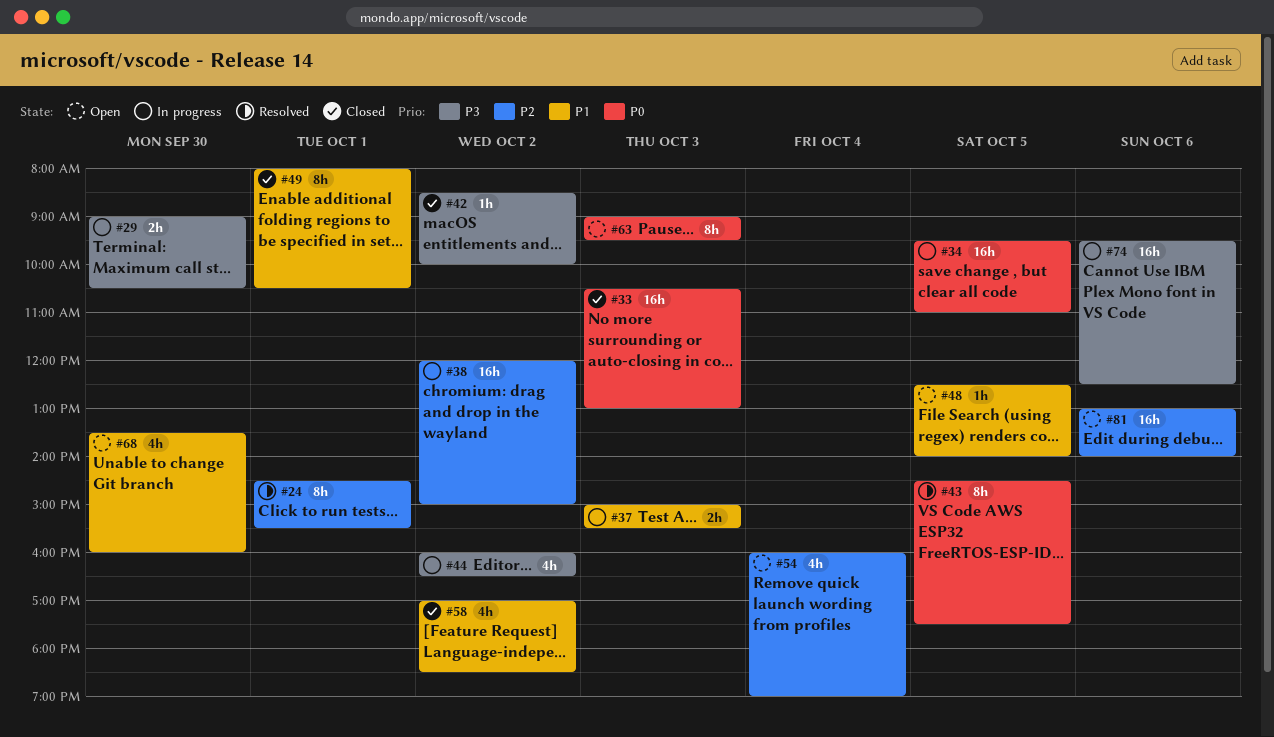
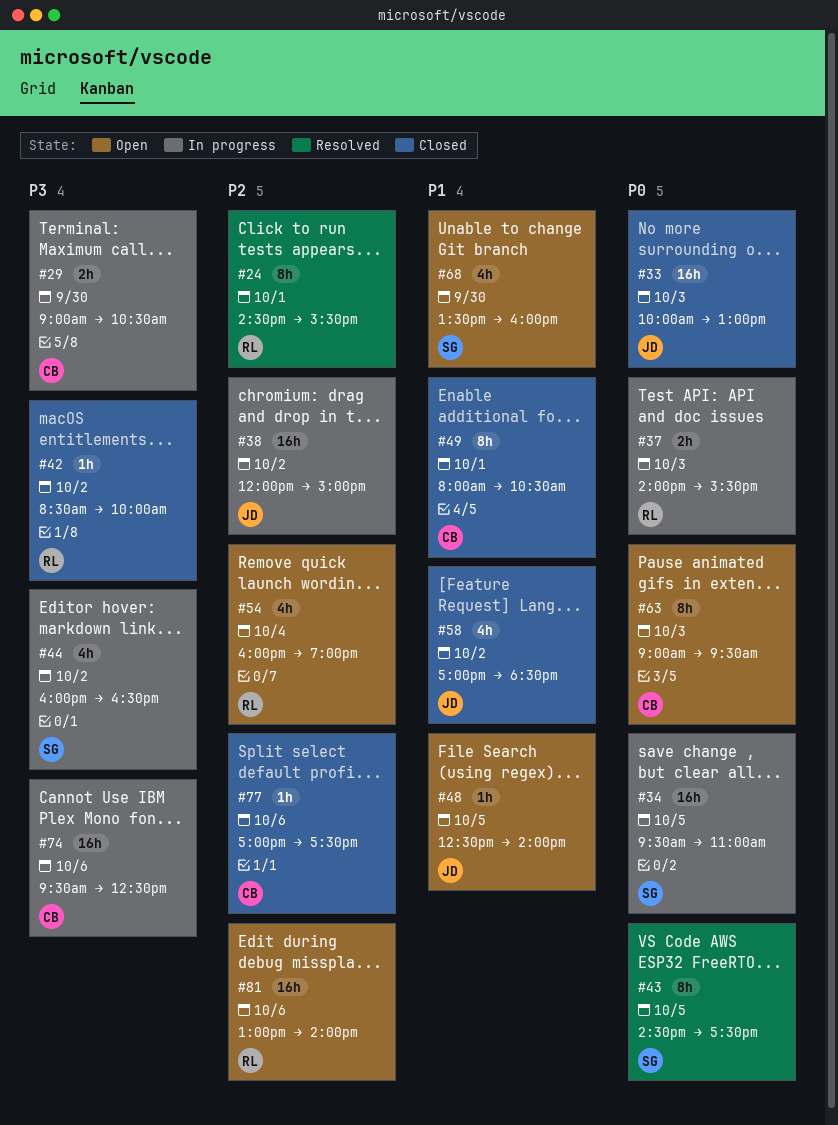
#33, begins: 10:30 -> 10:00
#37, priority: P1 -> P0
#37, begins: 15:00 -> 14:00
#77: none -> present

